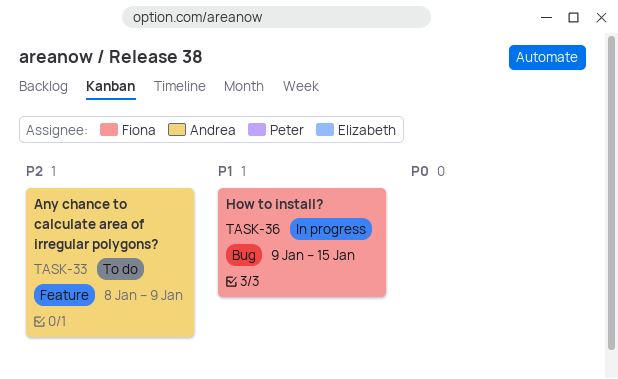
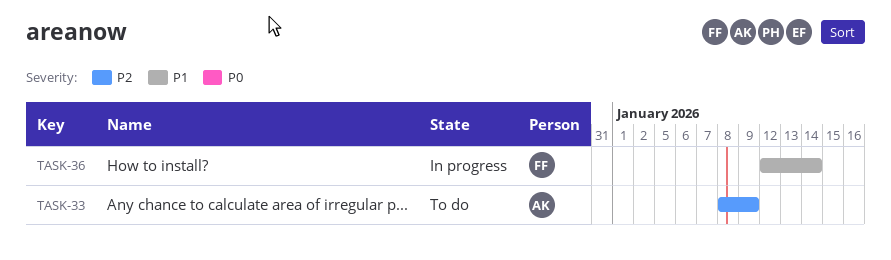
TASK-36, start: Jan 9 -> Jan 12
TASK-36, due: Jan 15 -> Jan 14

